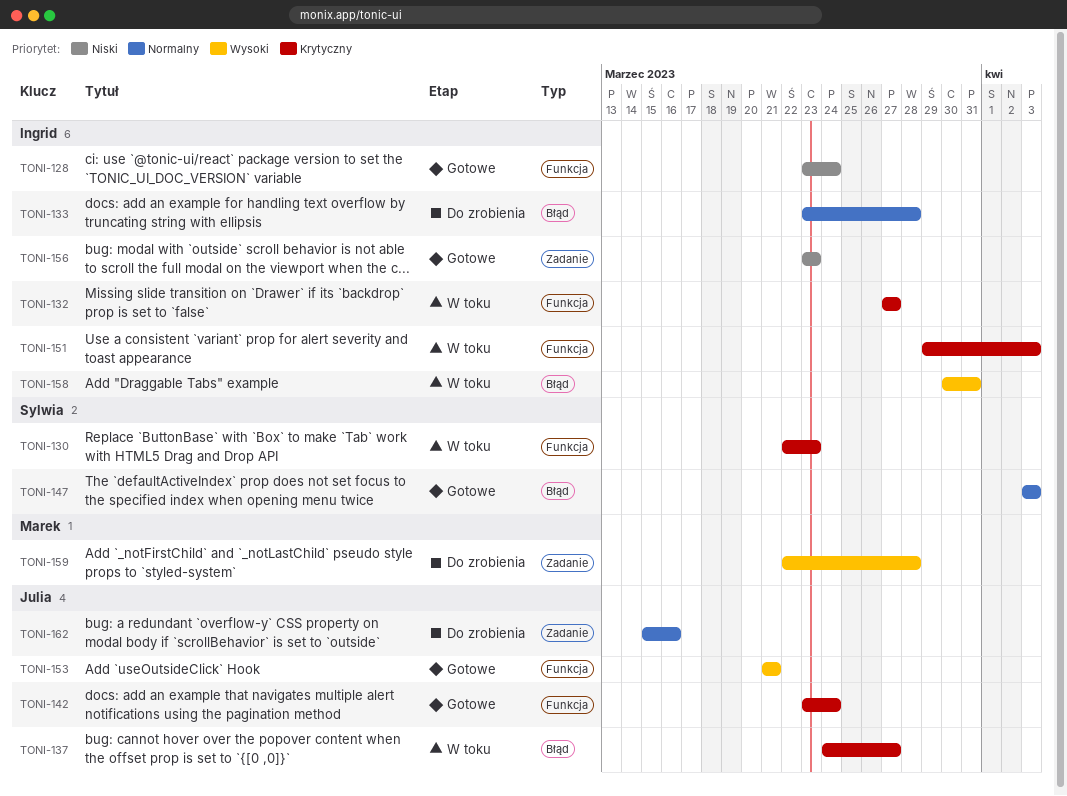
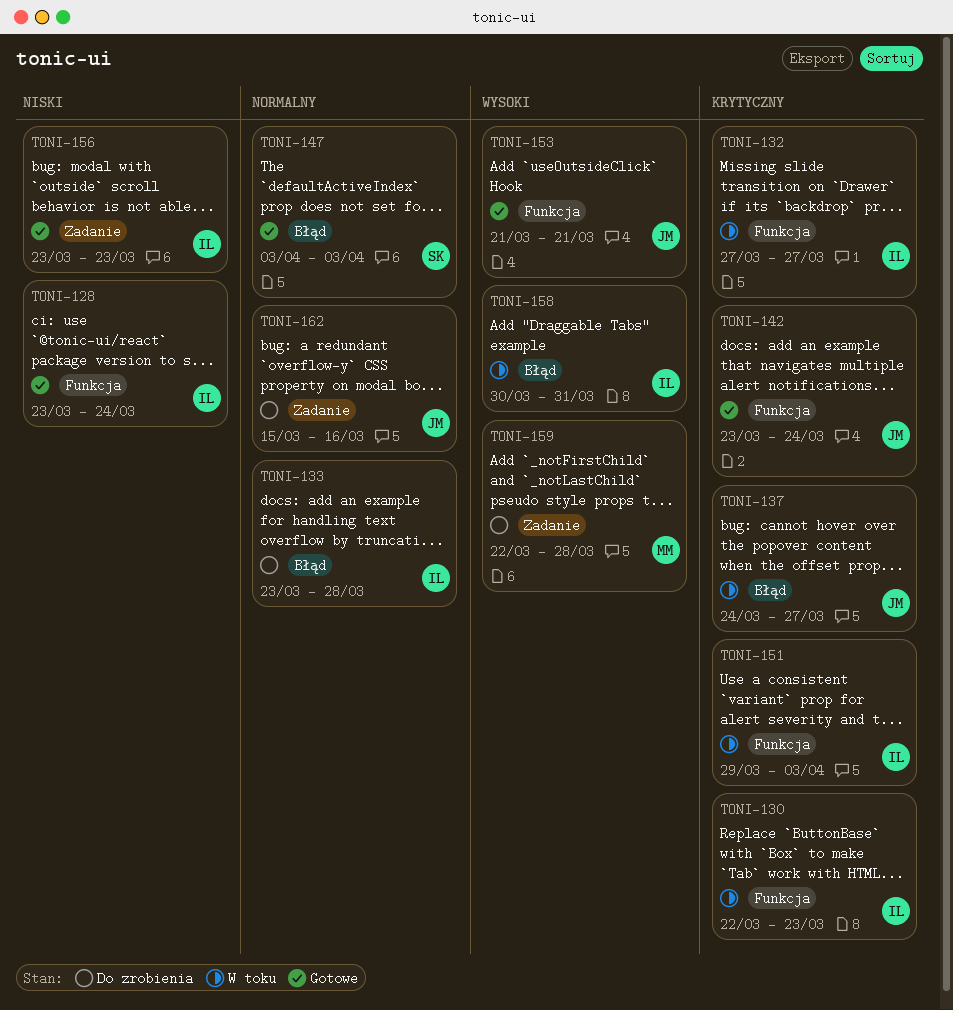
TONI-130, owner: Sylwia -> Ingrid

